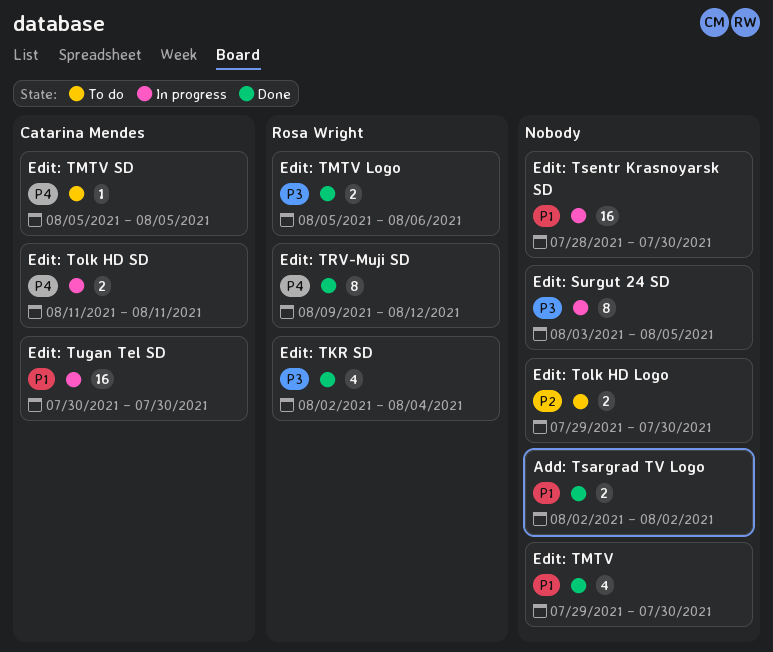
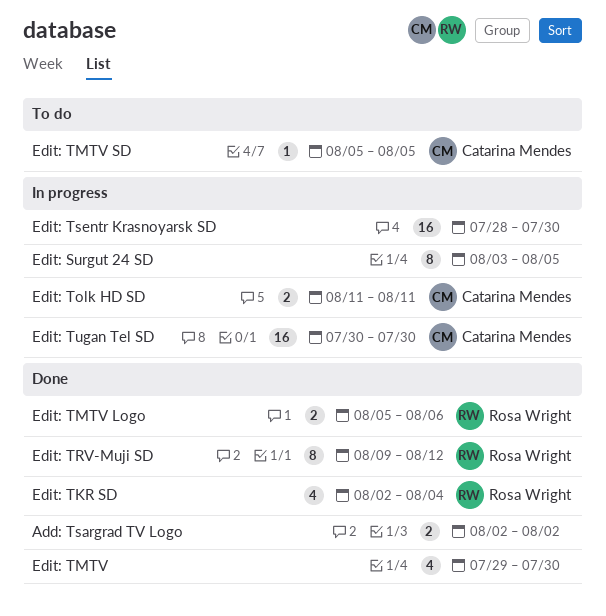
Edit: Tolk HD Logo: present -> none

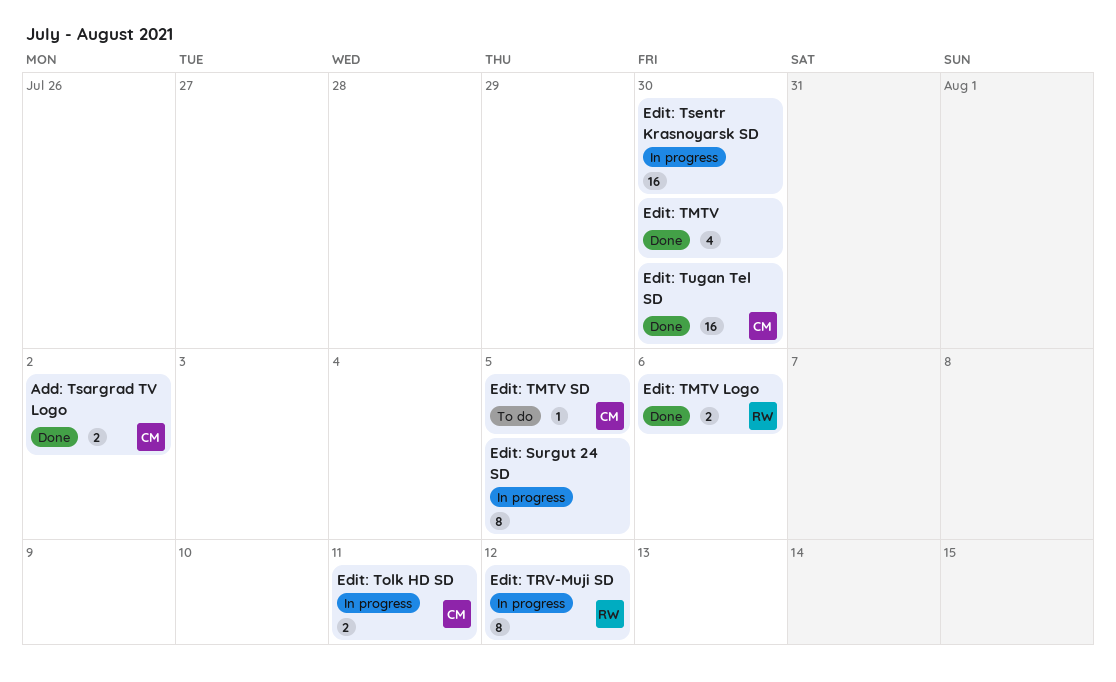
Add: Tsargrad TV Logo, owner: none -> Catarina Mendes
Edit: TKR SD: present -> none
Edit: TRV-Muji SD, status: Done -> In progress
Edit: Tugan Tel SD, status: In progress -> Done

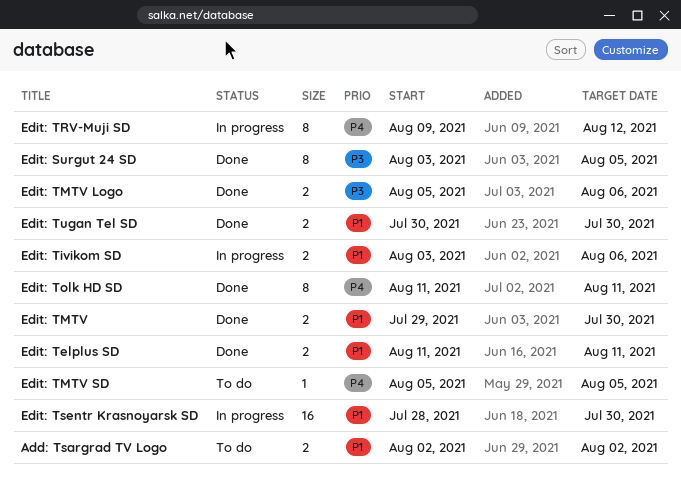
Add: Tsargrad TV Logo, status: Done -> To do
Edit: Surgut 24 SD, status: In progress -> Done
Edit: Telplus SD: none -> present
Edit: Tivikom SD: none -> present
Edit: TMTV, estimate: 4 -> 2
Edit: Tolk HD SD, status: In progress -> Done
Edit: Tolk HD SD, estimate: 2 -> 8
Edit: Tugan Tel SD, estimate: 16 -> 2

